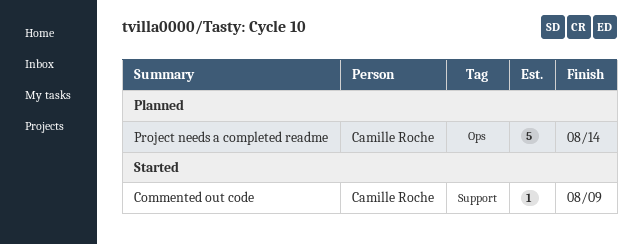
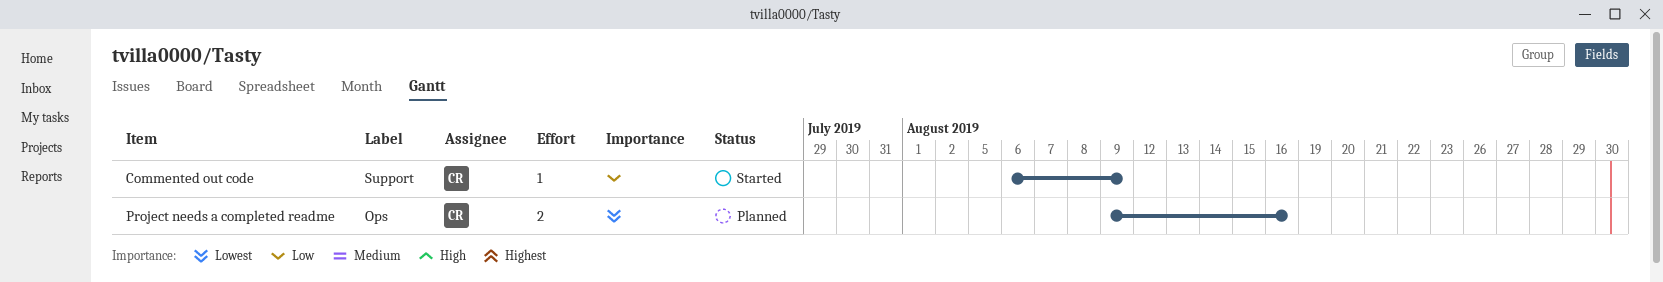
Project needs a completed readme, estimate: 5 -> 2
Project needs a completed readme, due: Aug 14 -> Aug 16

